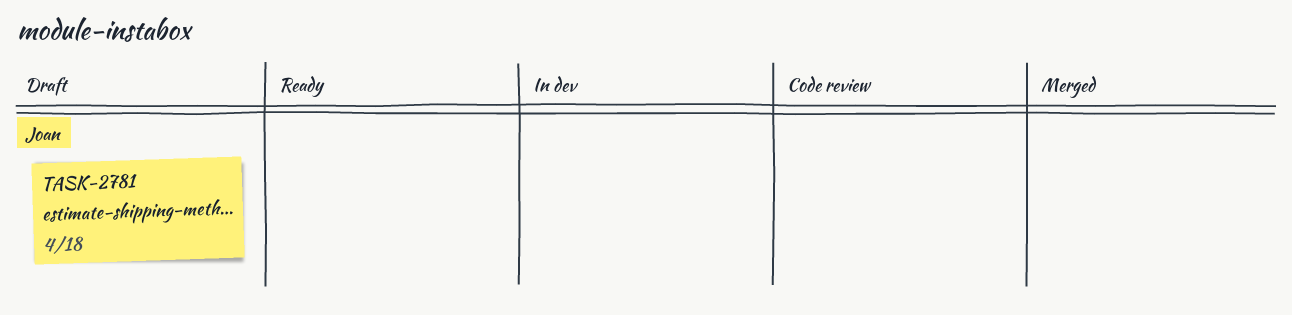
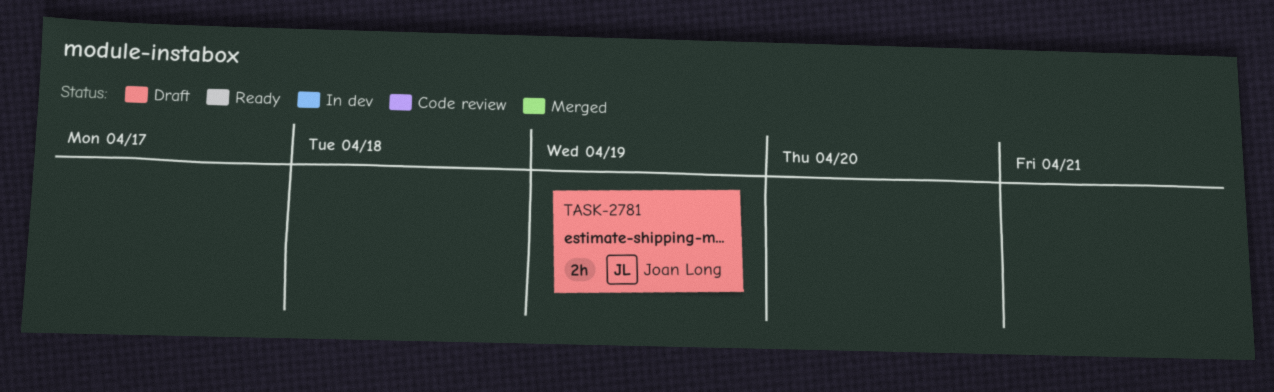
TASK-2781, due: Apr 18 -> Apr 19

